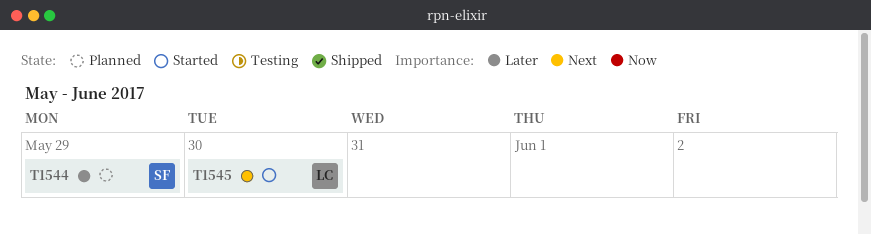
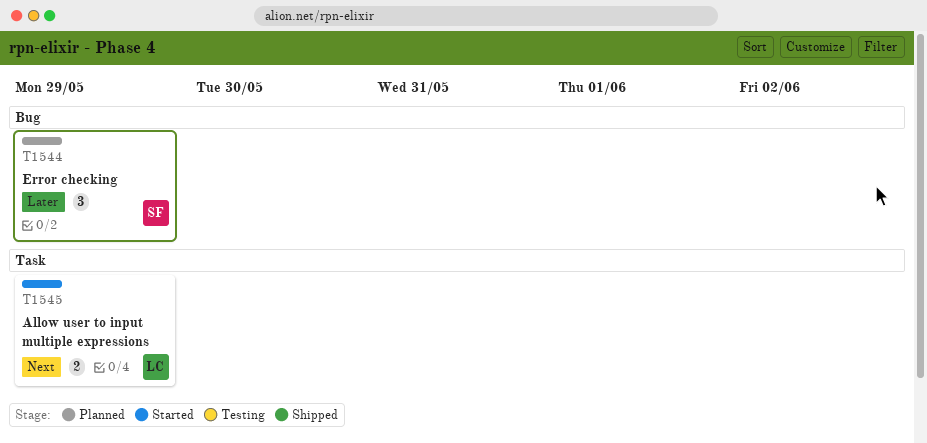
T1545, due: May 30 -> May 29

